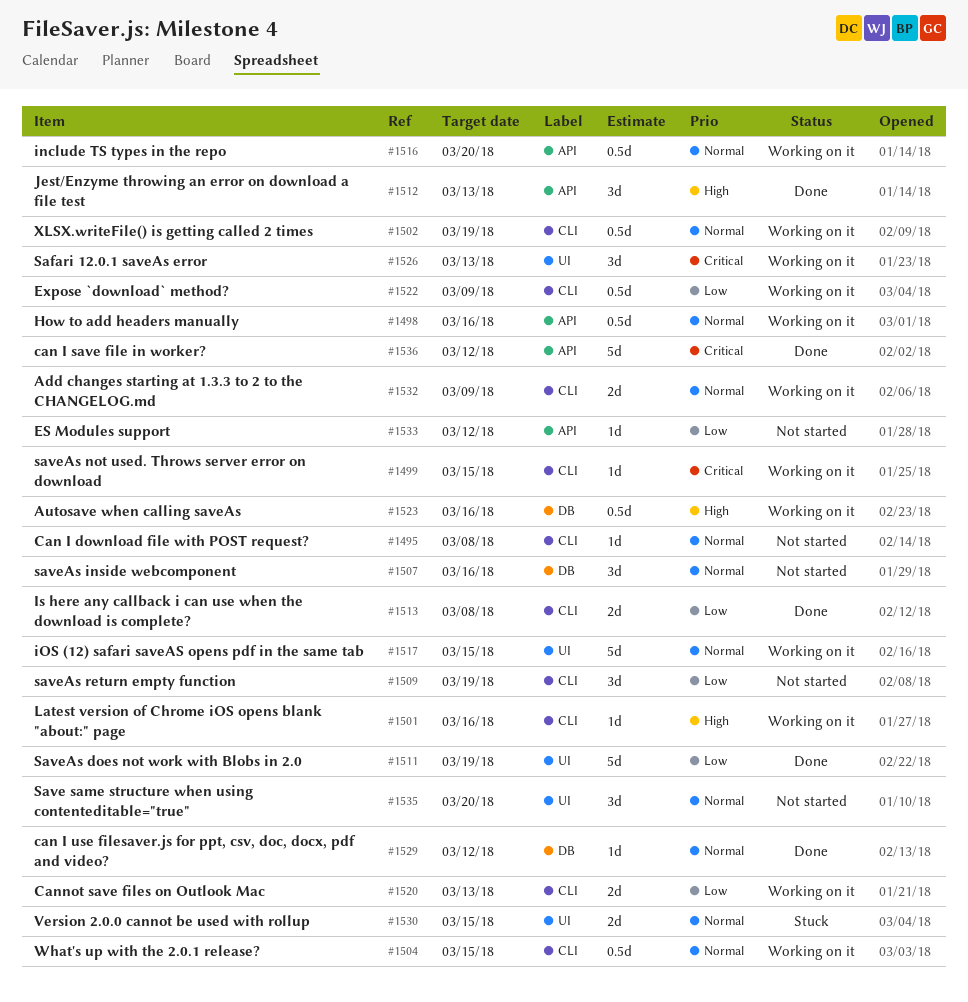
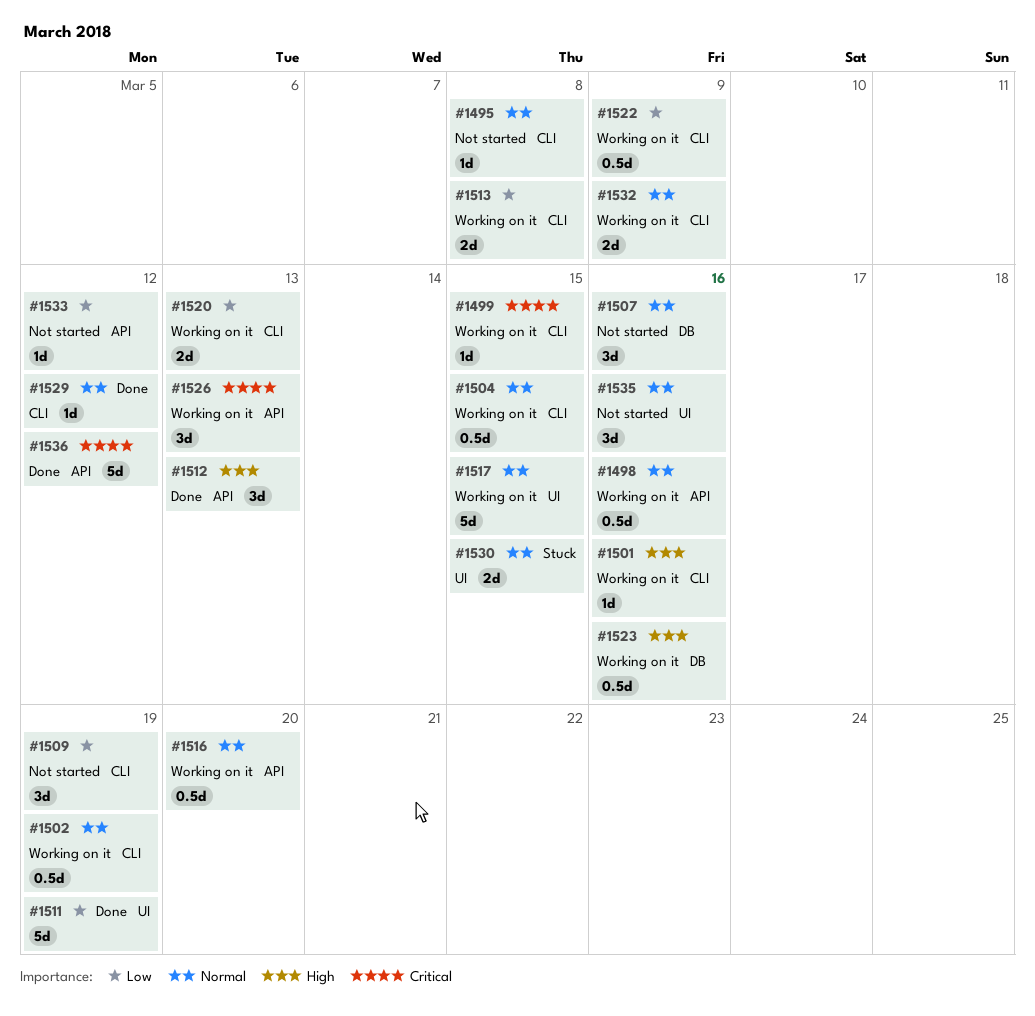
#1513, status: Done -> Working on it
#1526, label: UI -> API
#1529, label: DB -> CLI
#1535, due: Mar 20 -> Mar 16

